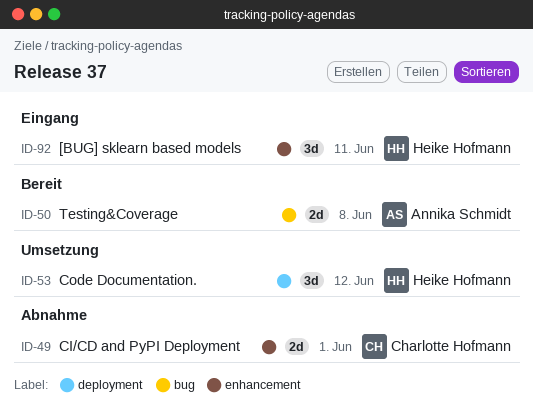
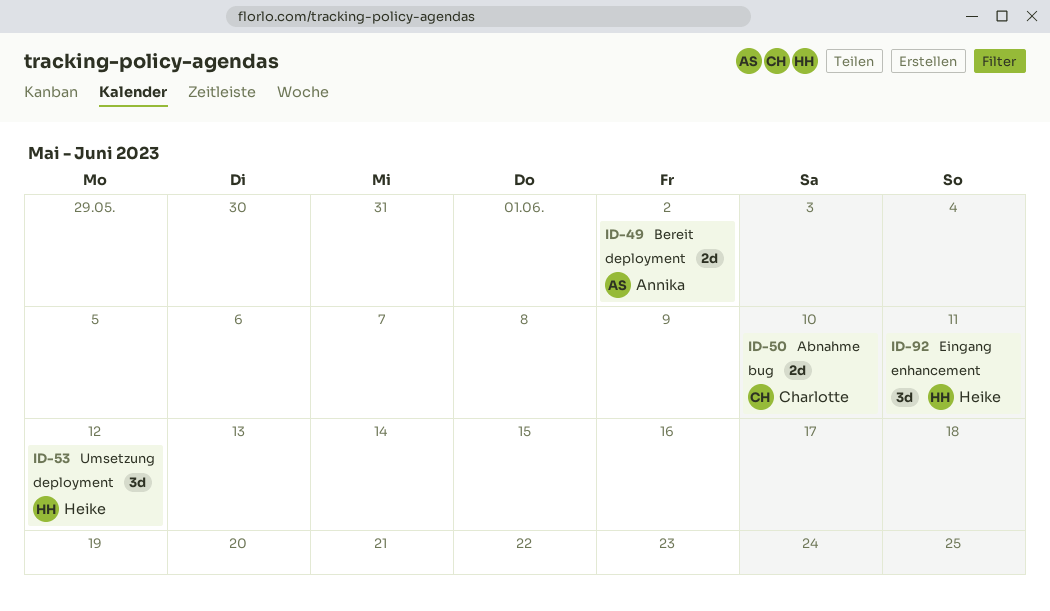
ID-49, status: Abnahme -> Bereit
ID-49, owner: Charlotte Hofmann -> Annika Schmidt
ID-49, label: enhancement -> deployment
ID-49, due: Jun 1 -> Jun 2
ID-50, status: Bereit -> Abnahme
ID-50, owner: Annika Schmidt -> Charlotte Hofmann
ID-50, due: Jun 8 -> Jun 10

